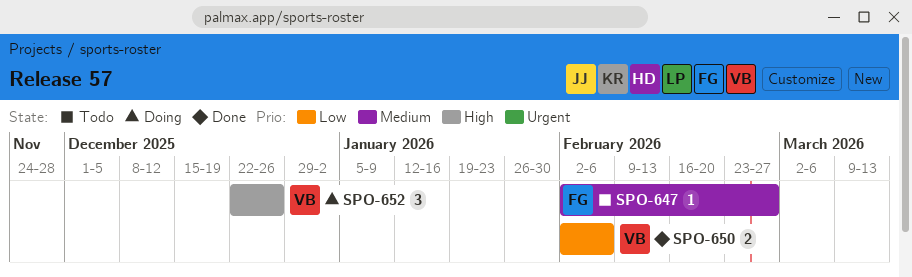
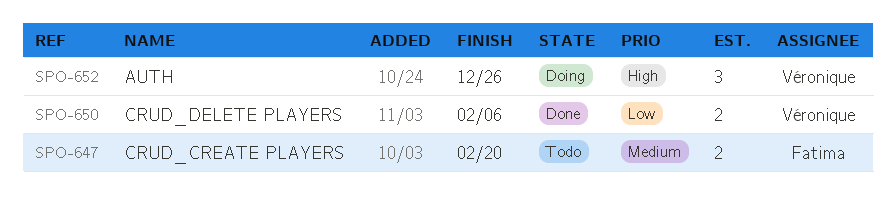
SPO-647, estimate: 1 -> 2
SPO-647, due: Feb 27 -> Feb 20

